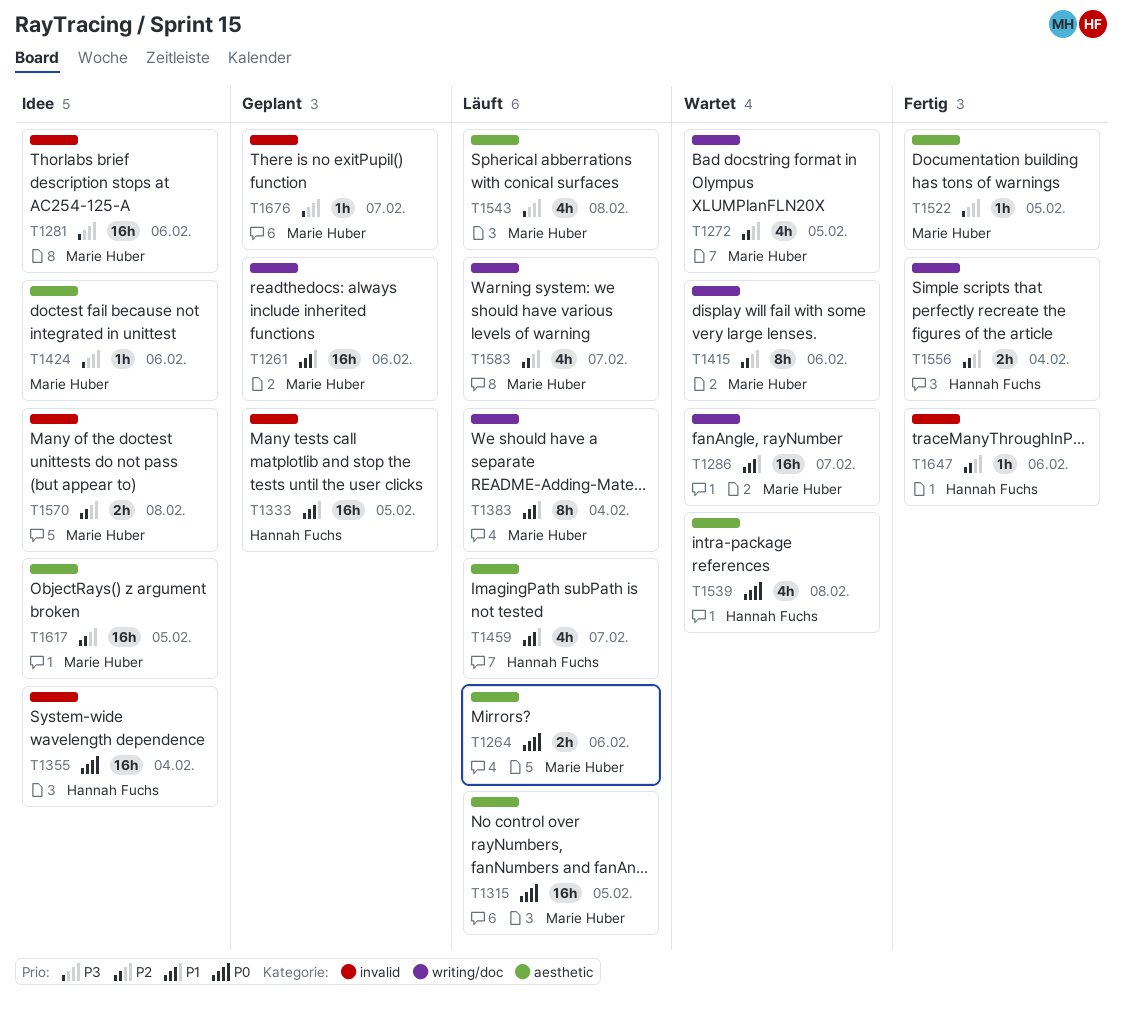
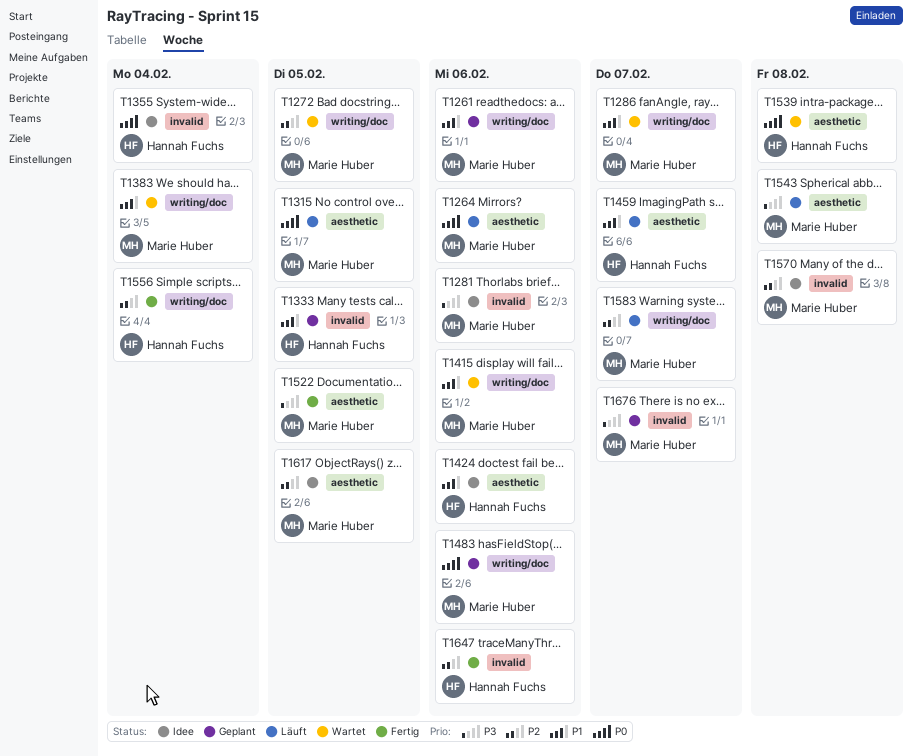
T1383, status: Läuft -> Wartet
T1415, priority: P2 -> P1
T1424, owner: Marie Huber -> Hannah Fuchs
T1424, priority: P3 -> P1
T1483: none -> present

